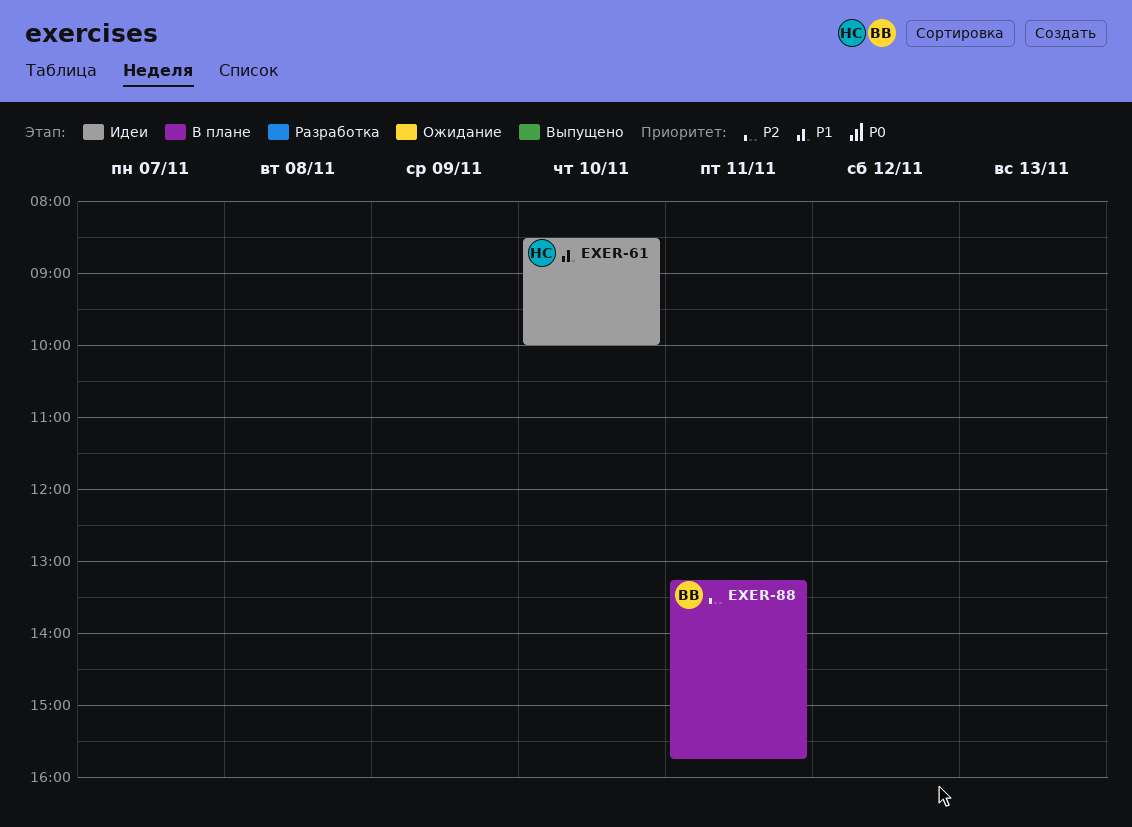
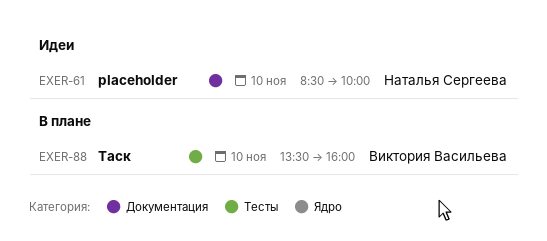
EXER-88, day: Nov 11 -> Nov 10
EXER-88, begins: 13:15 -> 13:30
EXER-88, ends: 15:45 -> 16:00

